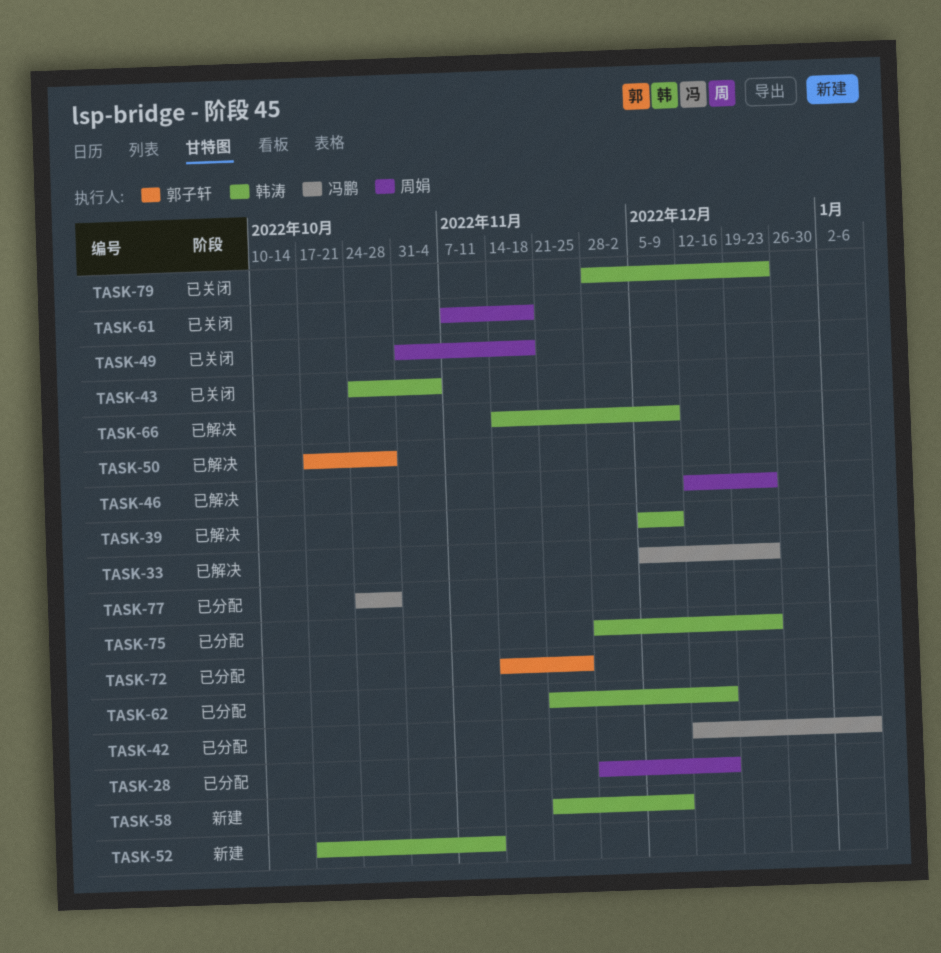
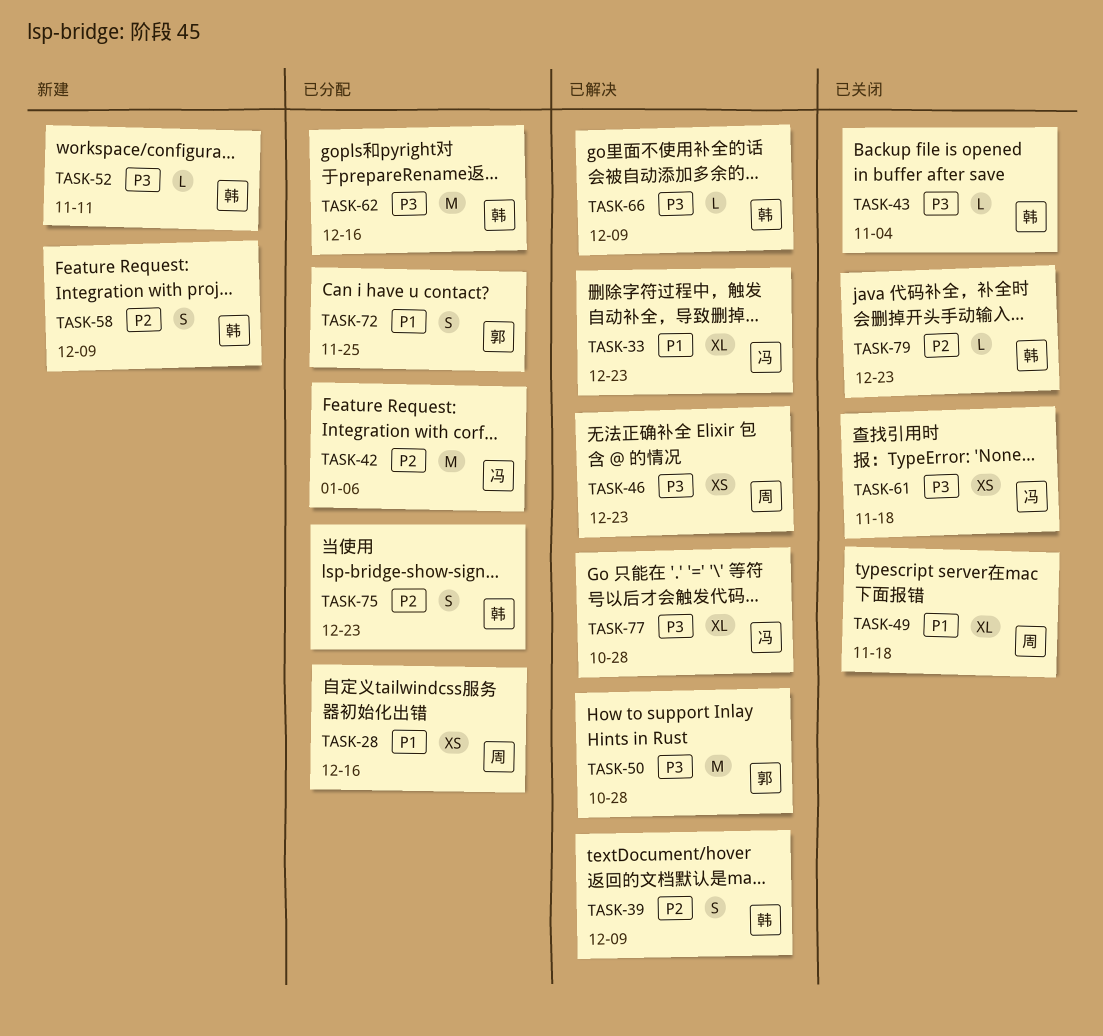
TASK-61, owner: 周娟 -> 冯鹏
TASK-77, status: 已分配 -> 已解决

